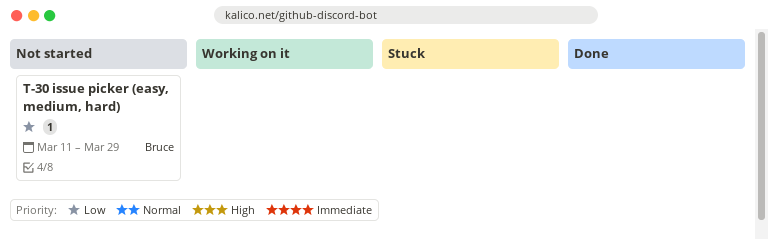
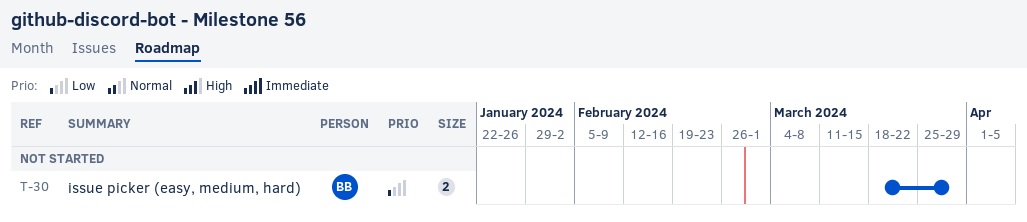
T-30, estimate: 1 -> 2
T-30, start: Mar 11 -> Mar 18

